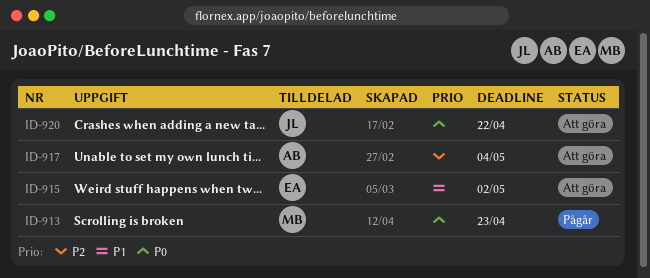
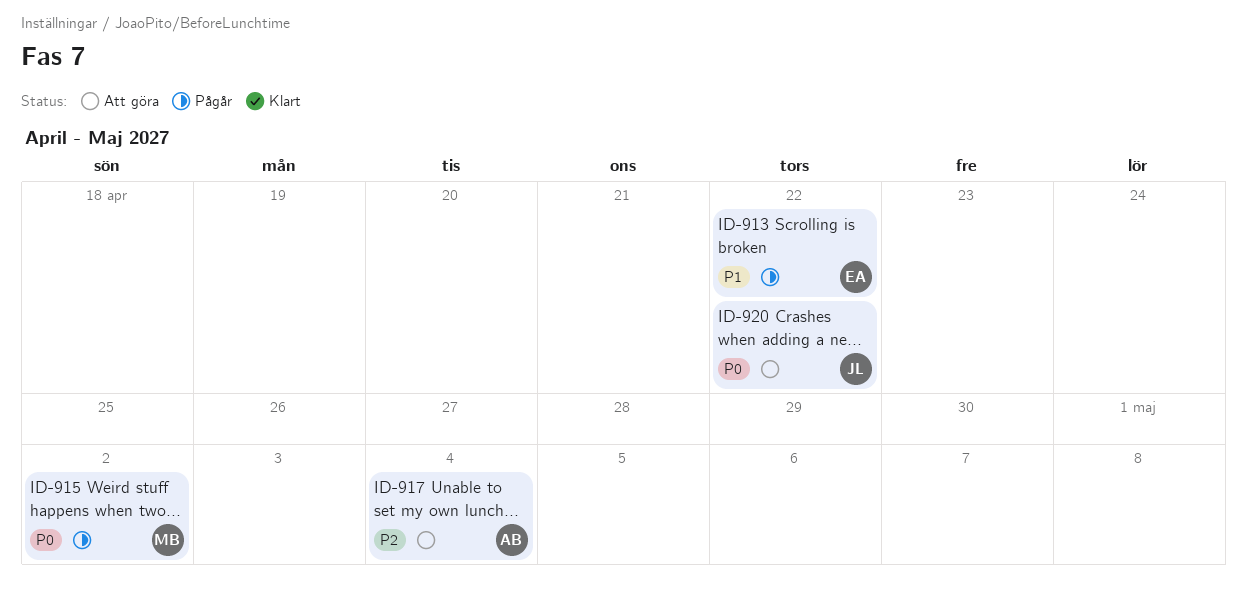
ID-913, owner: MB -> EA
ID-913, priority: P0 -> P1
ID-913, due: Apr 23 -> Apr 22
ID-915, status: Att göra -> Pågår
ID-915, owner: EA -> MB
ID-915, priority: P1 -> P0

